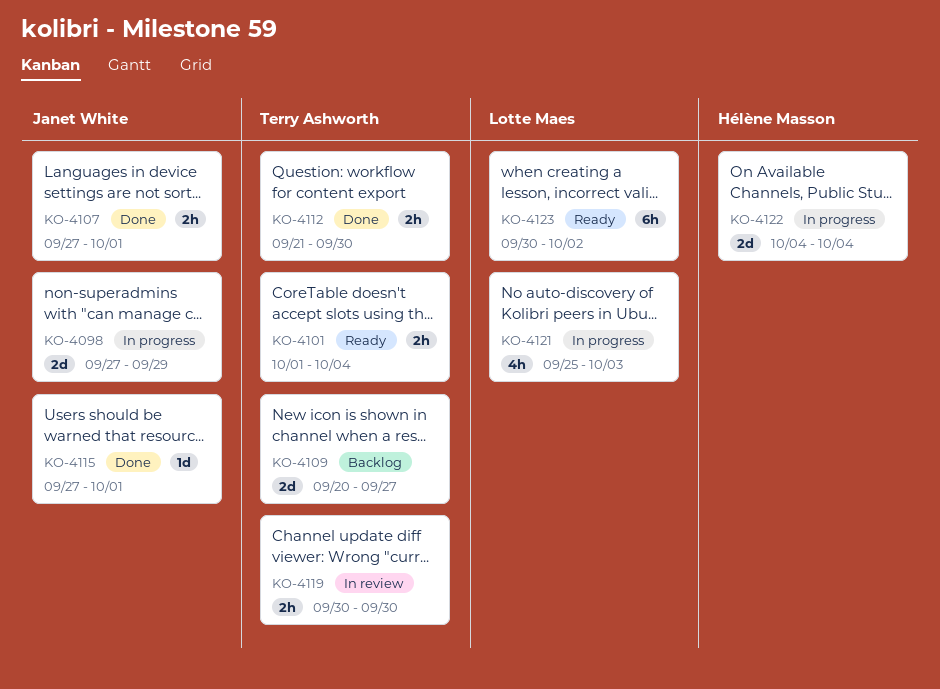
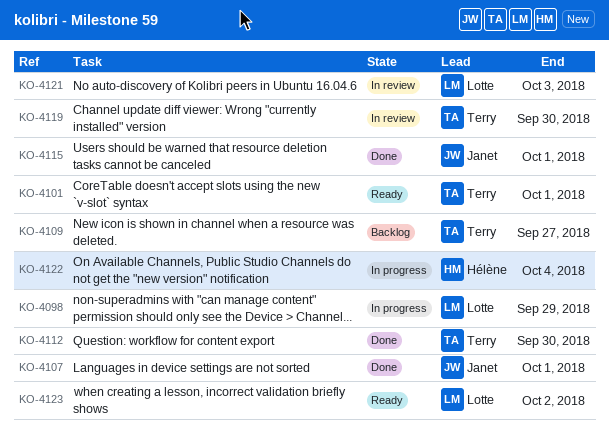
KO-4098, owner: Janet White -> Lotte Maes
KO-4101, due: Oct 4 -> Oct 1
KO-4121, status: In progress -> In review

